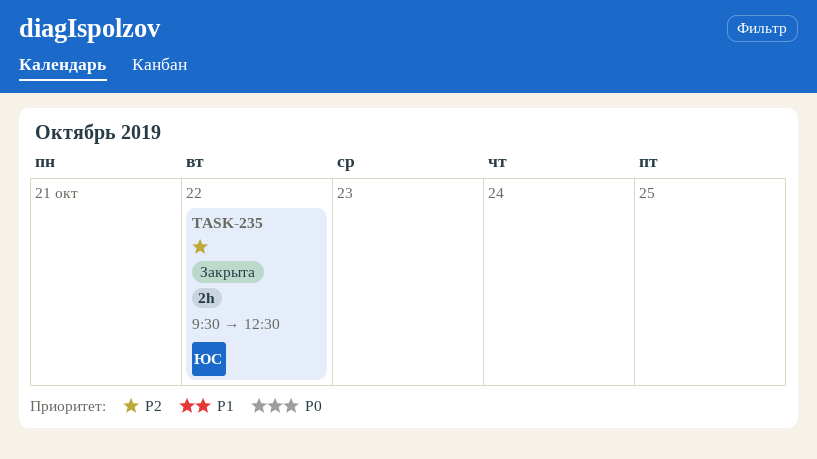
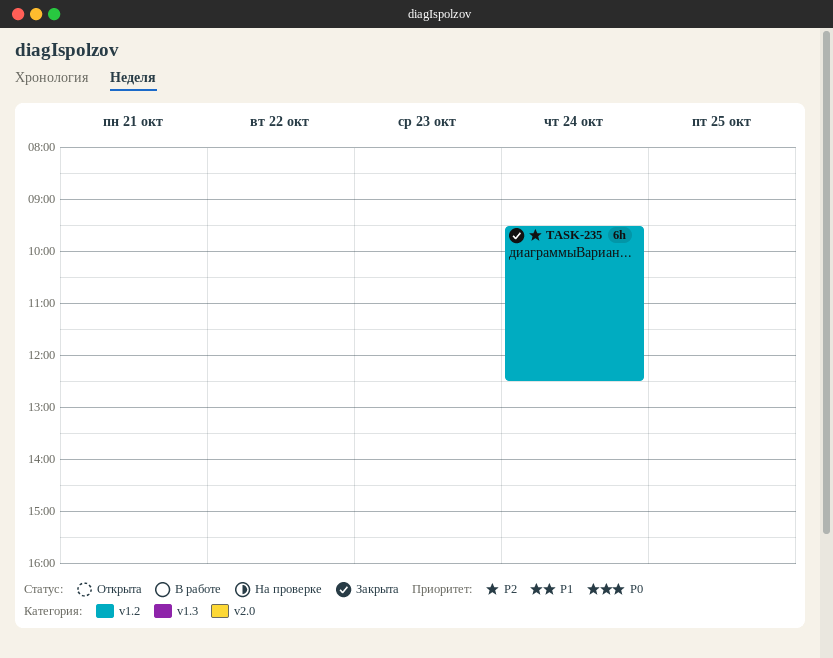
TASK-235, estimate: 2h -> 6h
TASK-235, day: Oct 22 -> Oct 24

